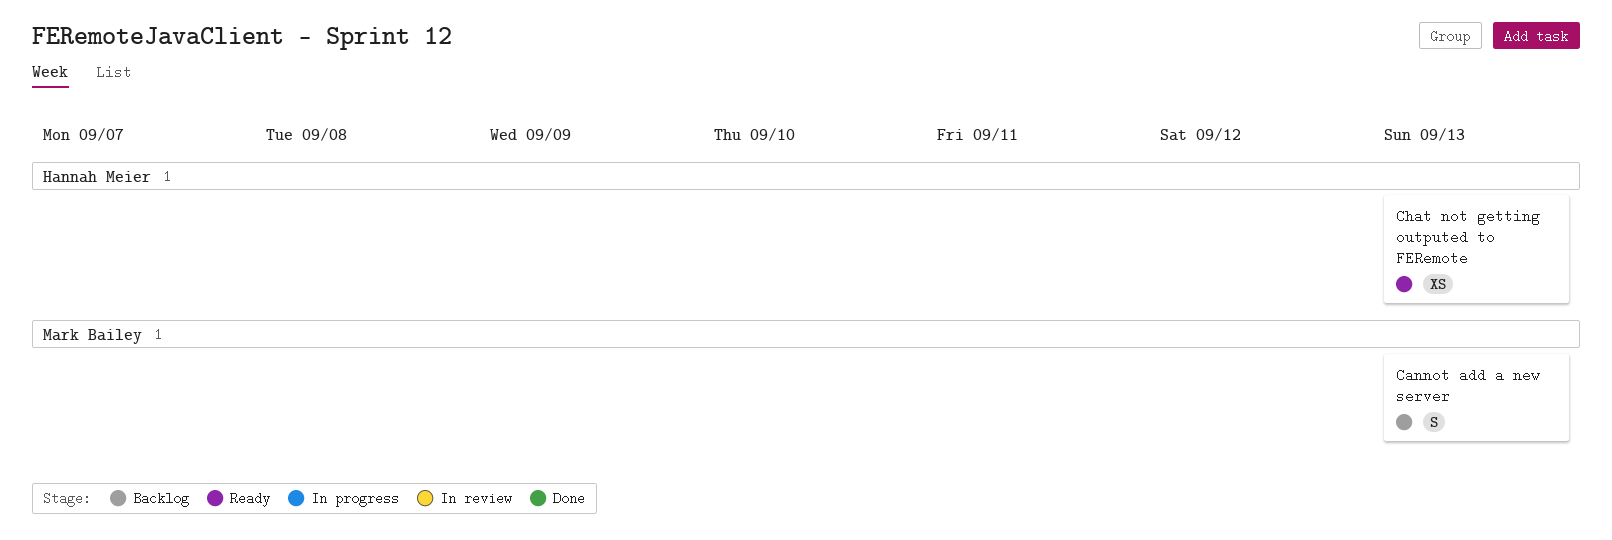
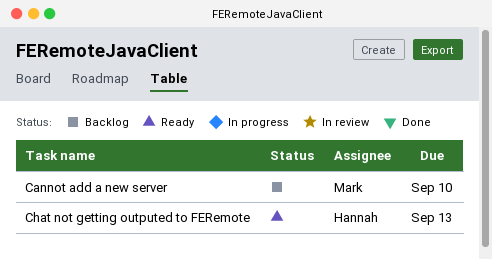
Cannot add a new server, due: Sep 13 -> Sep 10

